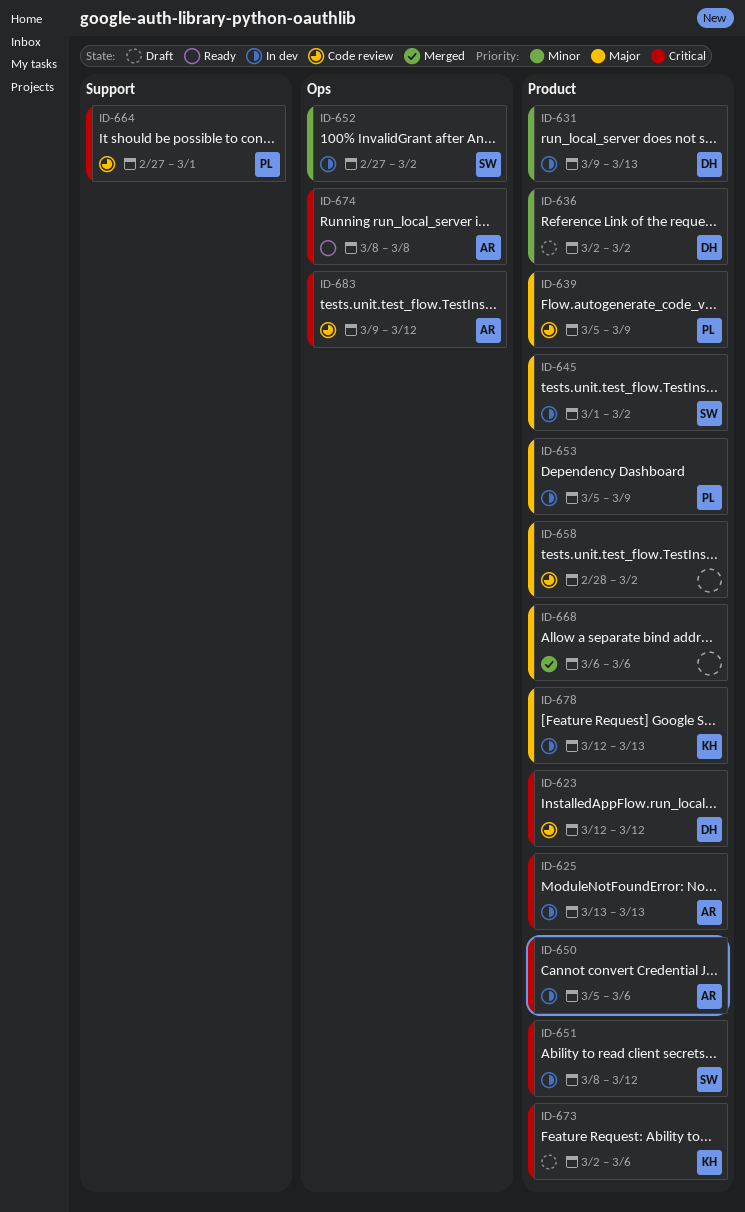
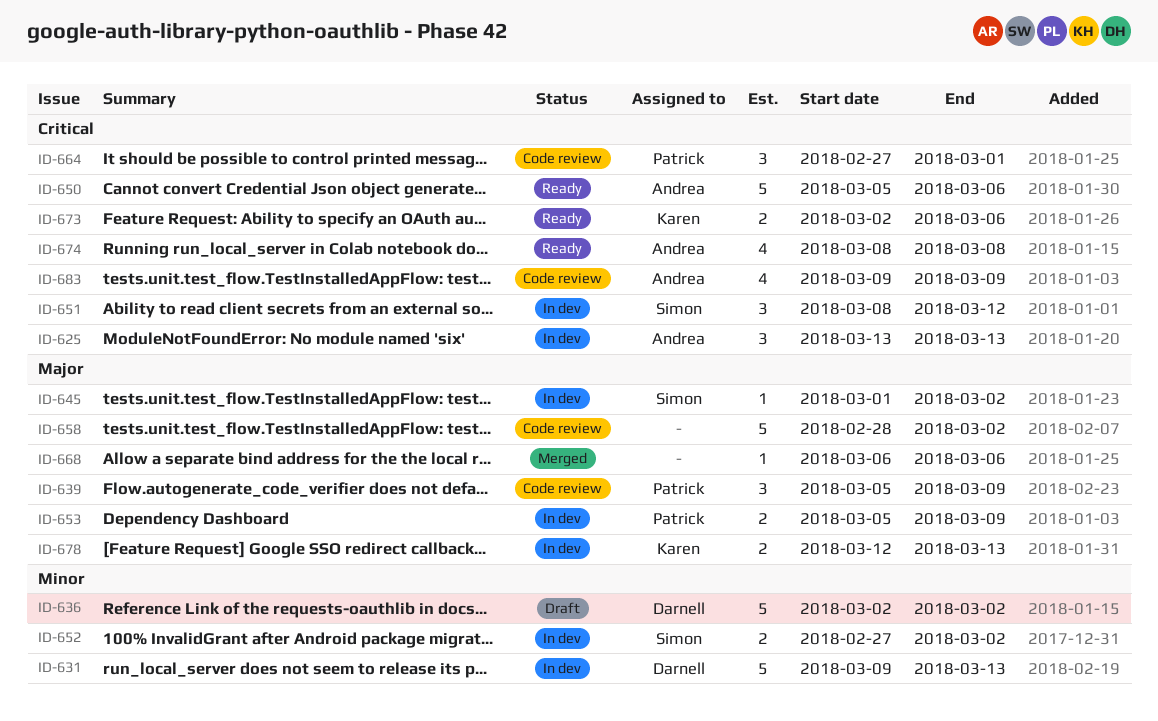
ID-623: present -> none
ID-650, status: In dev -> Ready
ID-673, status: Draft -> Ready
ID-683, due: Mar 12 -> Mar 9

